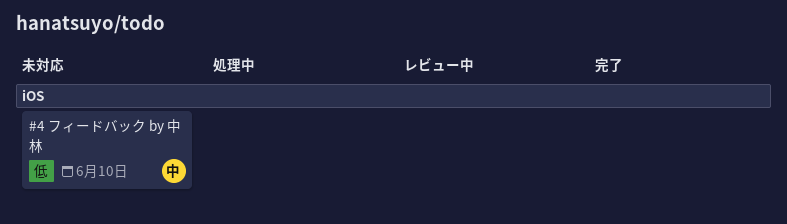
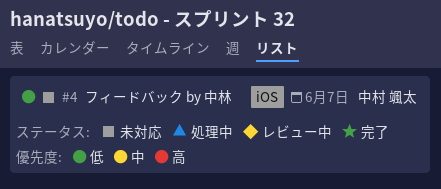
#4, due: Jun 10 -> Jun 7

